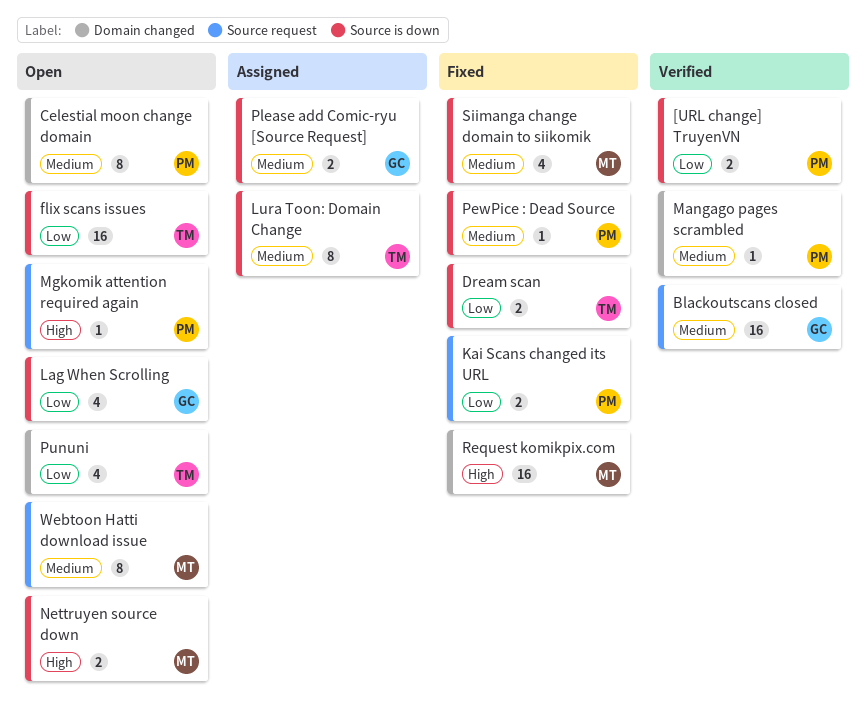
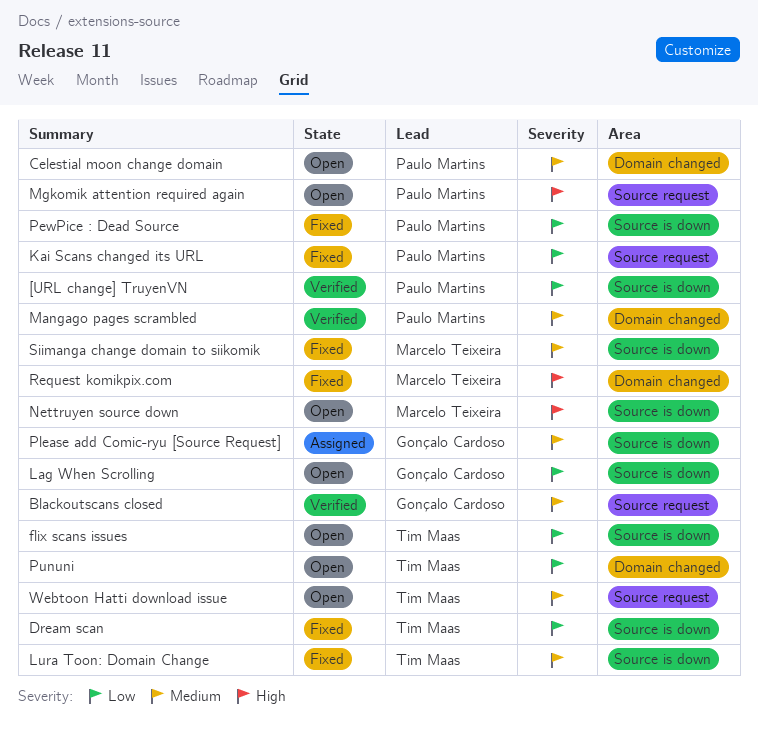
Lura Toon: Domain Change, status: Assigned -> Fixed
PewPice : Dead Source, priority: Medium -> Low
Webtoon Hatti download issue, owner: Marcelo Teixeira -> Tim Maas

